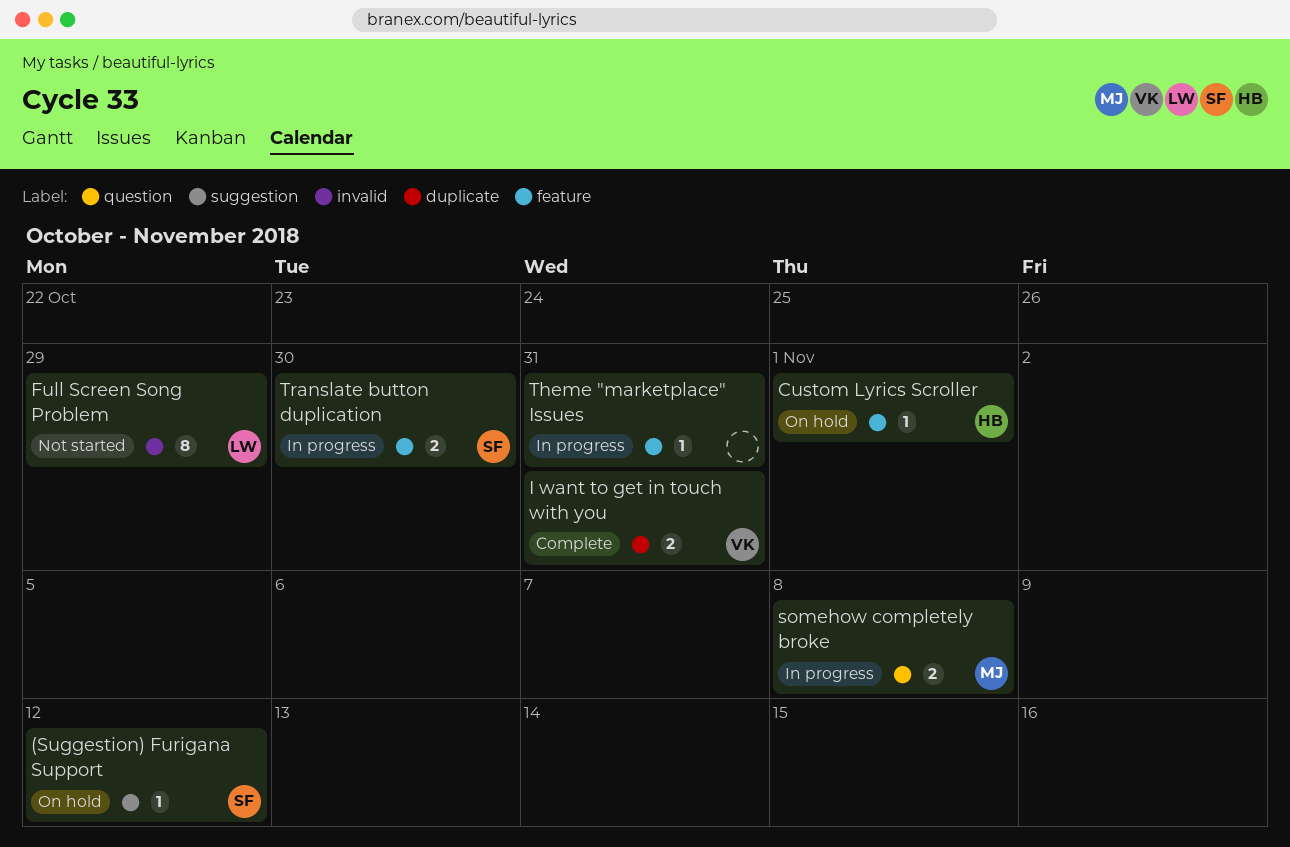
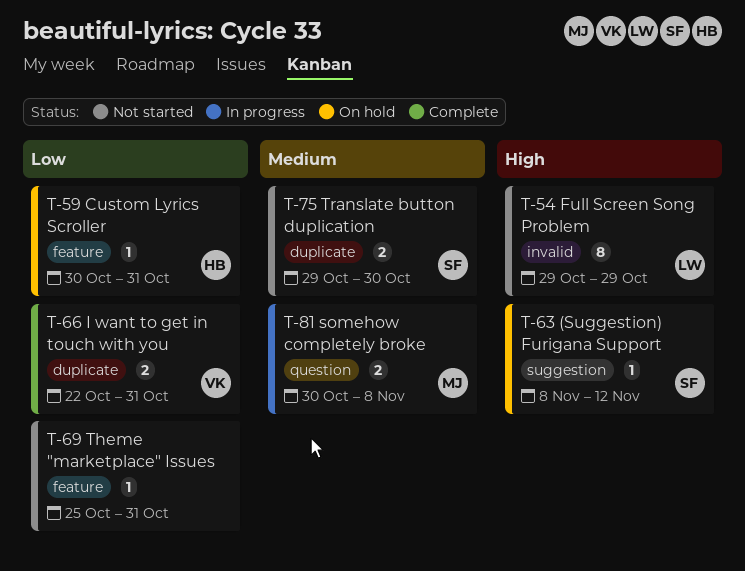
Custom Lyrics Scroller, due: Nov 1 -> Oct 31
Theme "marketplace" Issues, status: In progress -> Not started
Translate button duplication, status: In progress -> Not started
Translate button duplication, label: feature -> duplicate

